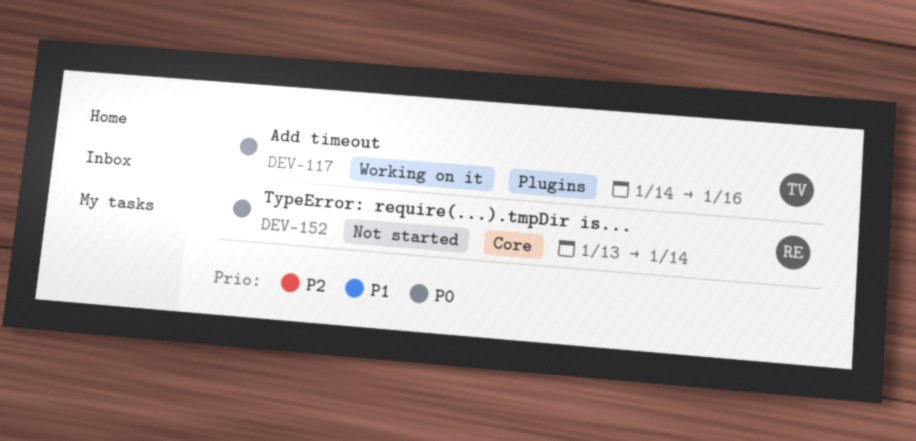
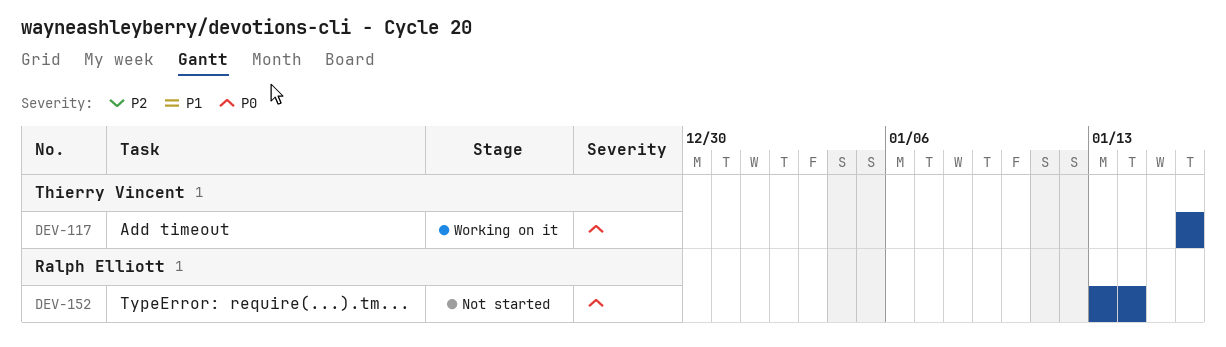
DEV-117, start: Jan 14 -> Jan 16

